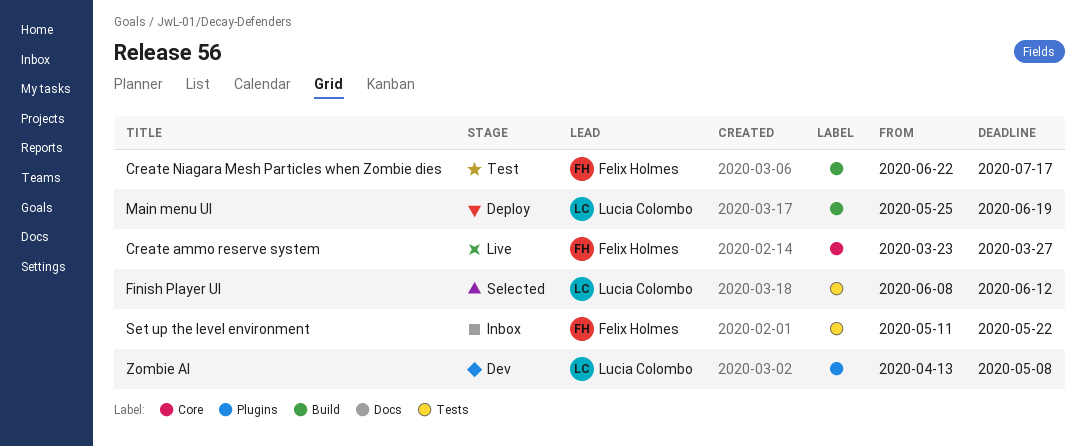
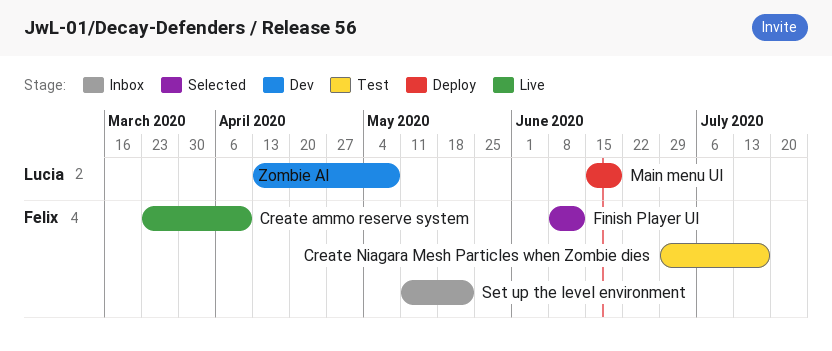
Create ammo reserve system, due: Mar 27 -> Apr 10
Create Niagara Mesh Particles when Zombie dies, start: Jun 22 -> Jun 29
Finish Player UI, owner: Lucia Colombo -> Felix Holmes
Main menu UI, start: May 25 -> Jun 15

